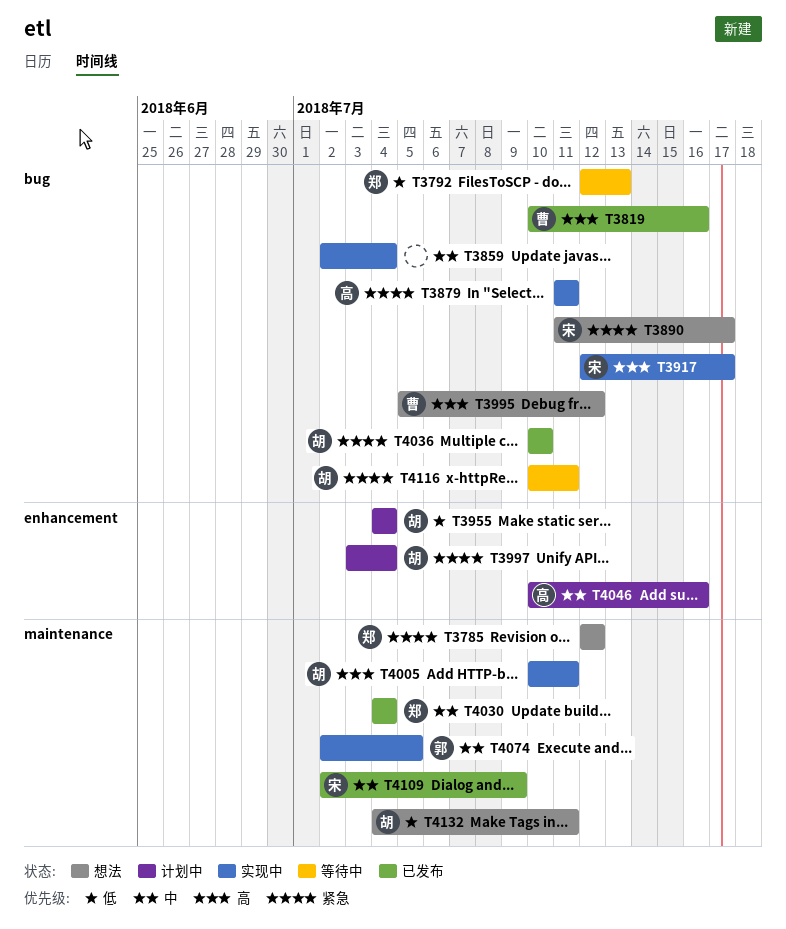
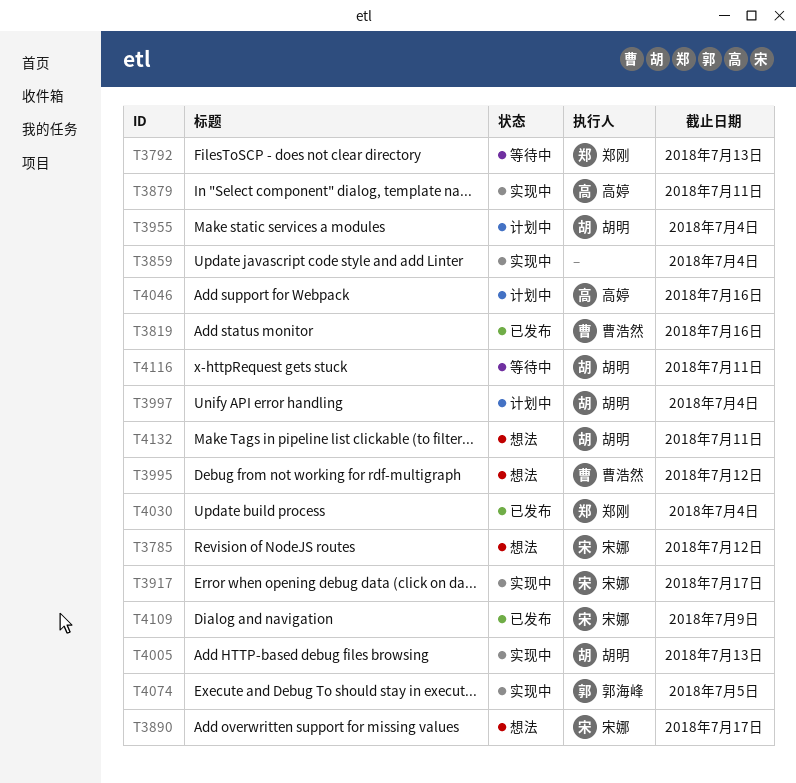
T3785, owner: 郑刚 -> 宋娜
T4005, due: Jul 11 -> Jul 13
T4036: present -> none

